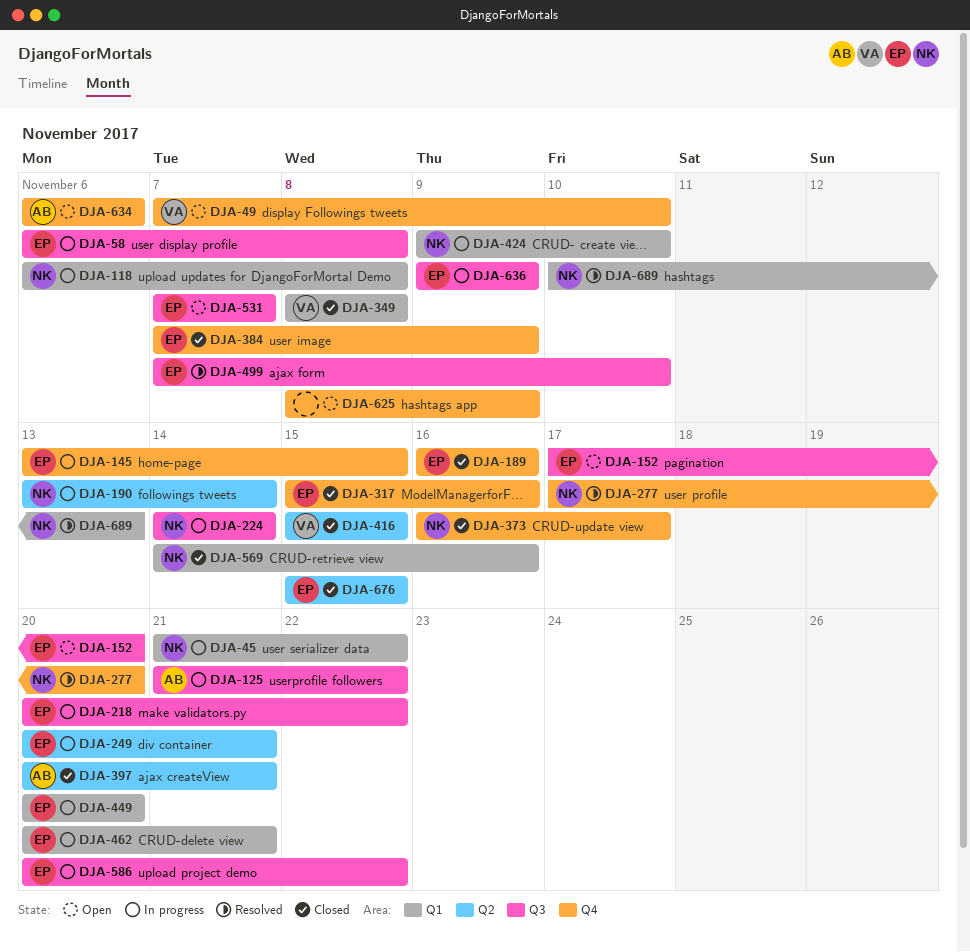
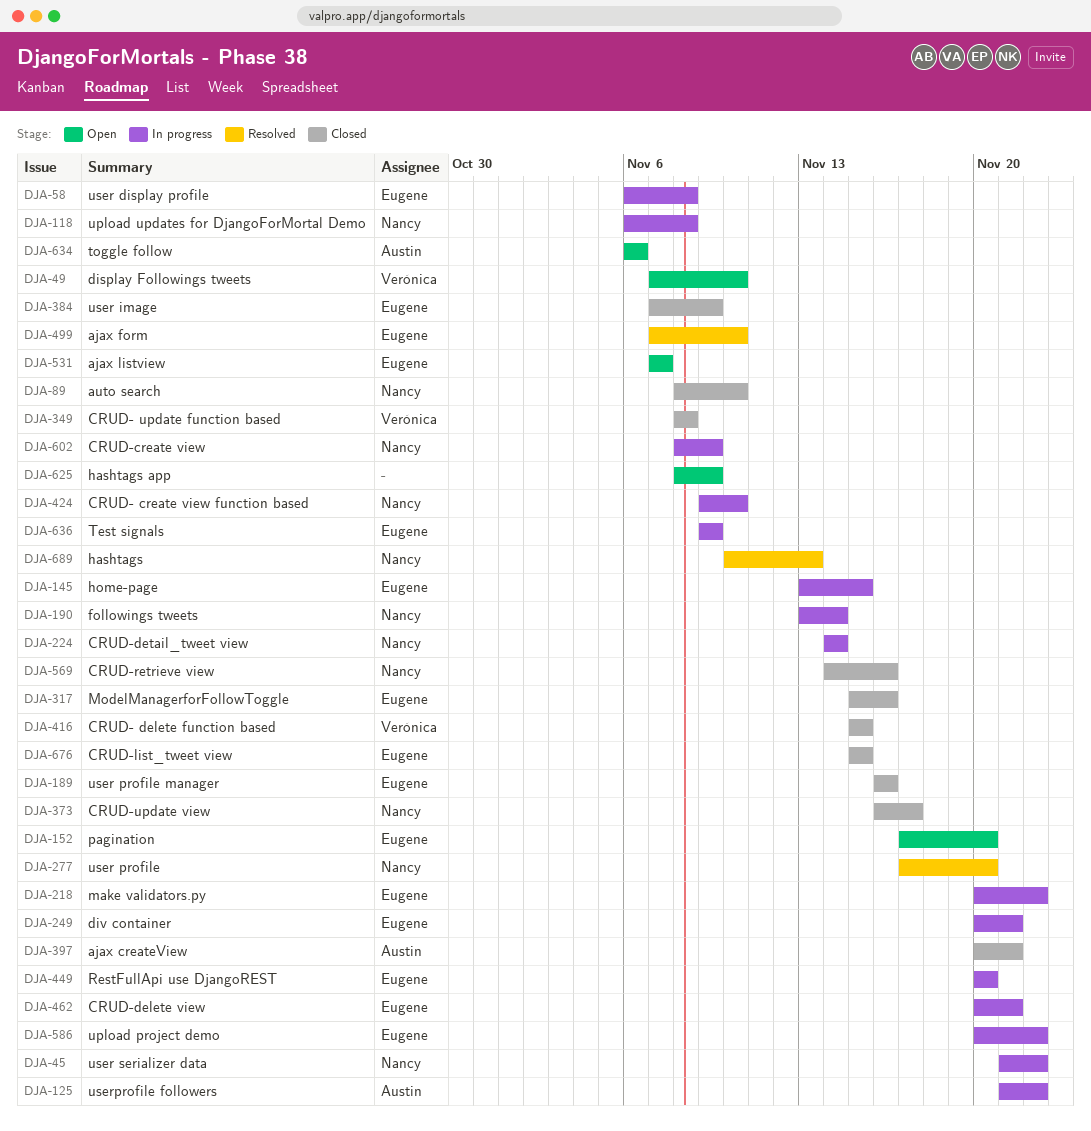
DJA-89: none -> present
DJA-602: none -> present

